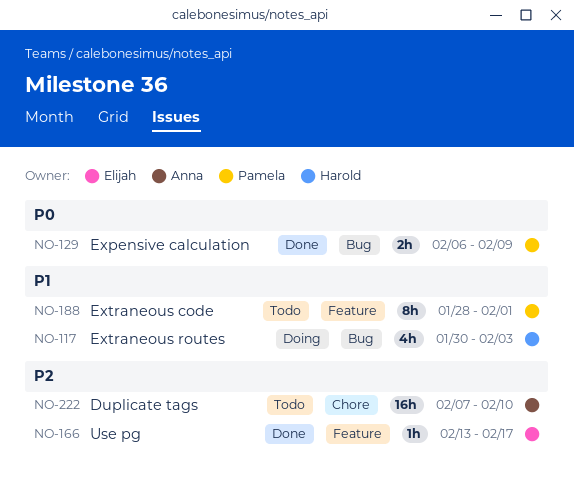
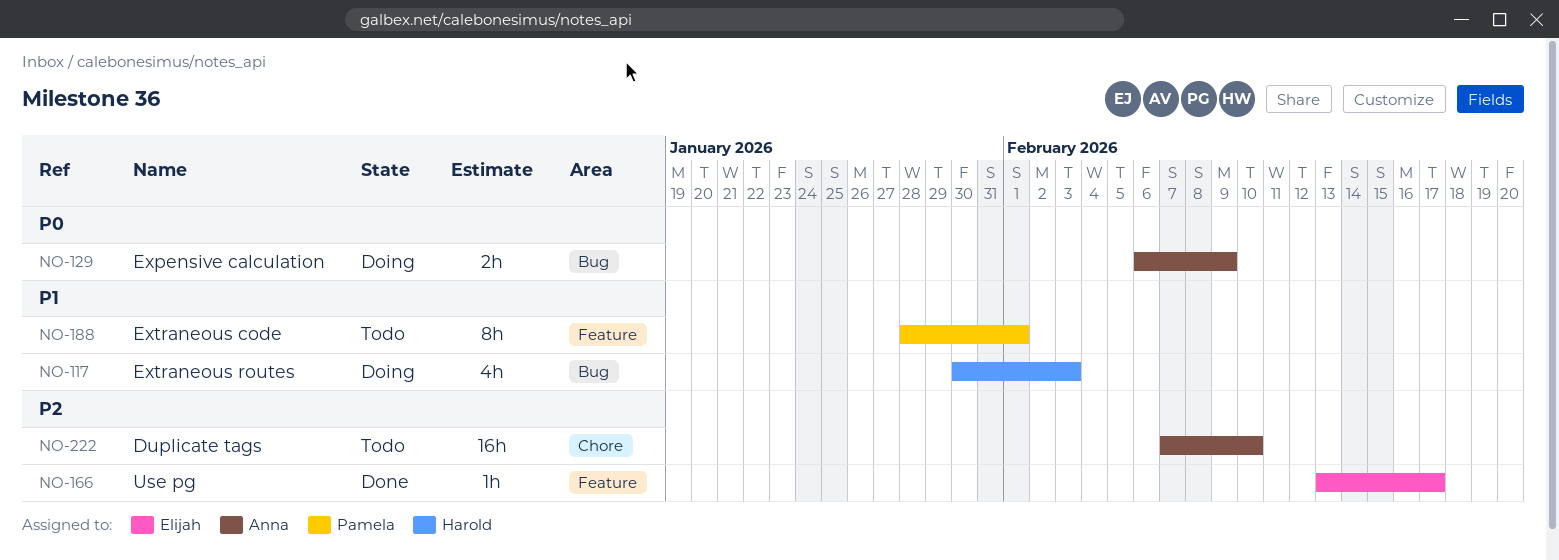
NO-129, status: Done -> Doing
NO-129, owner: Pamela -> Anna

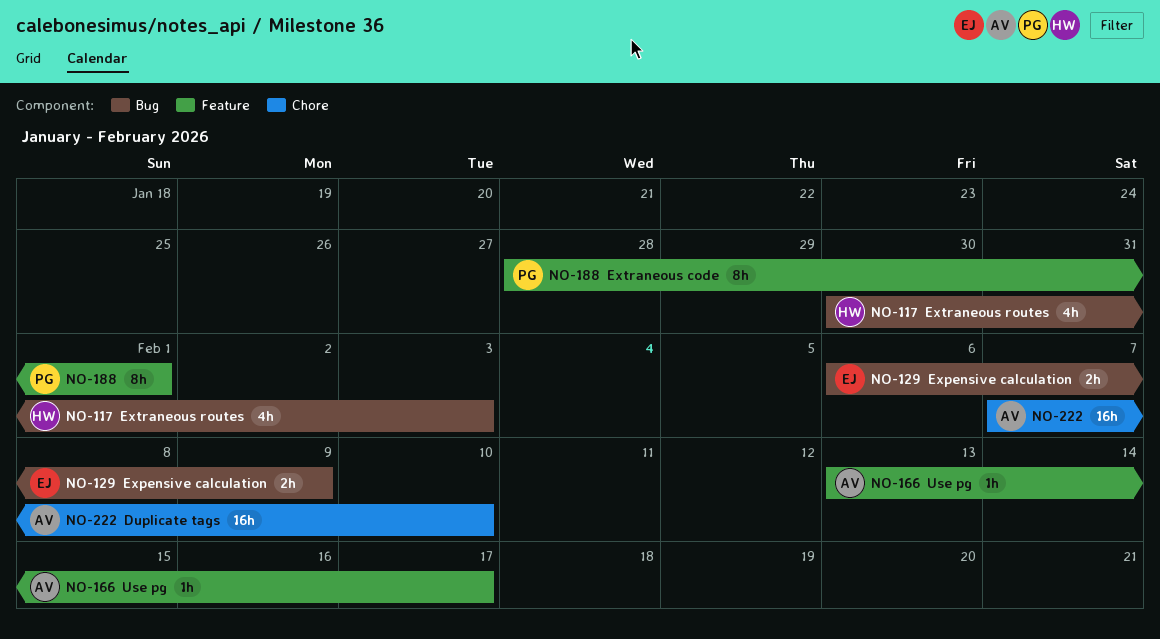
NO-129, owner: Anna -> Elijah
NO-166, owner: Elijah -> Anna

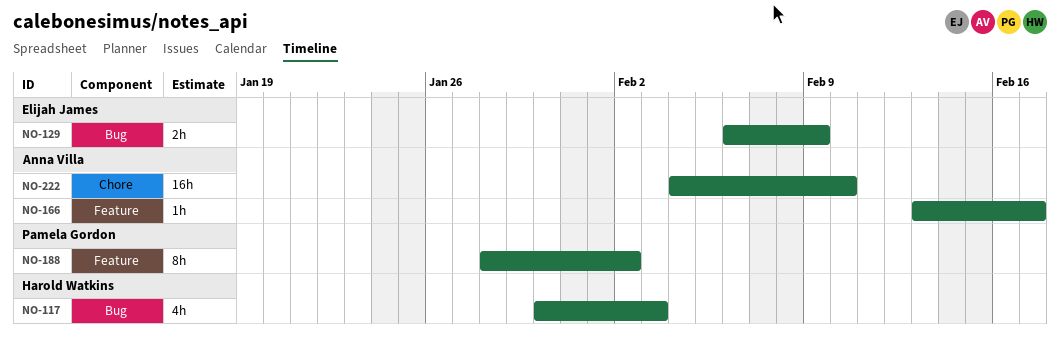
NO-188, due: Feb 1 -> Feb 2
NO-222, start: Feb 7 -> Feb 4

